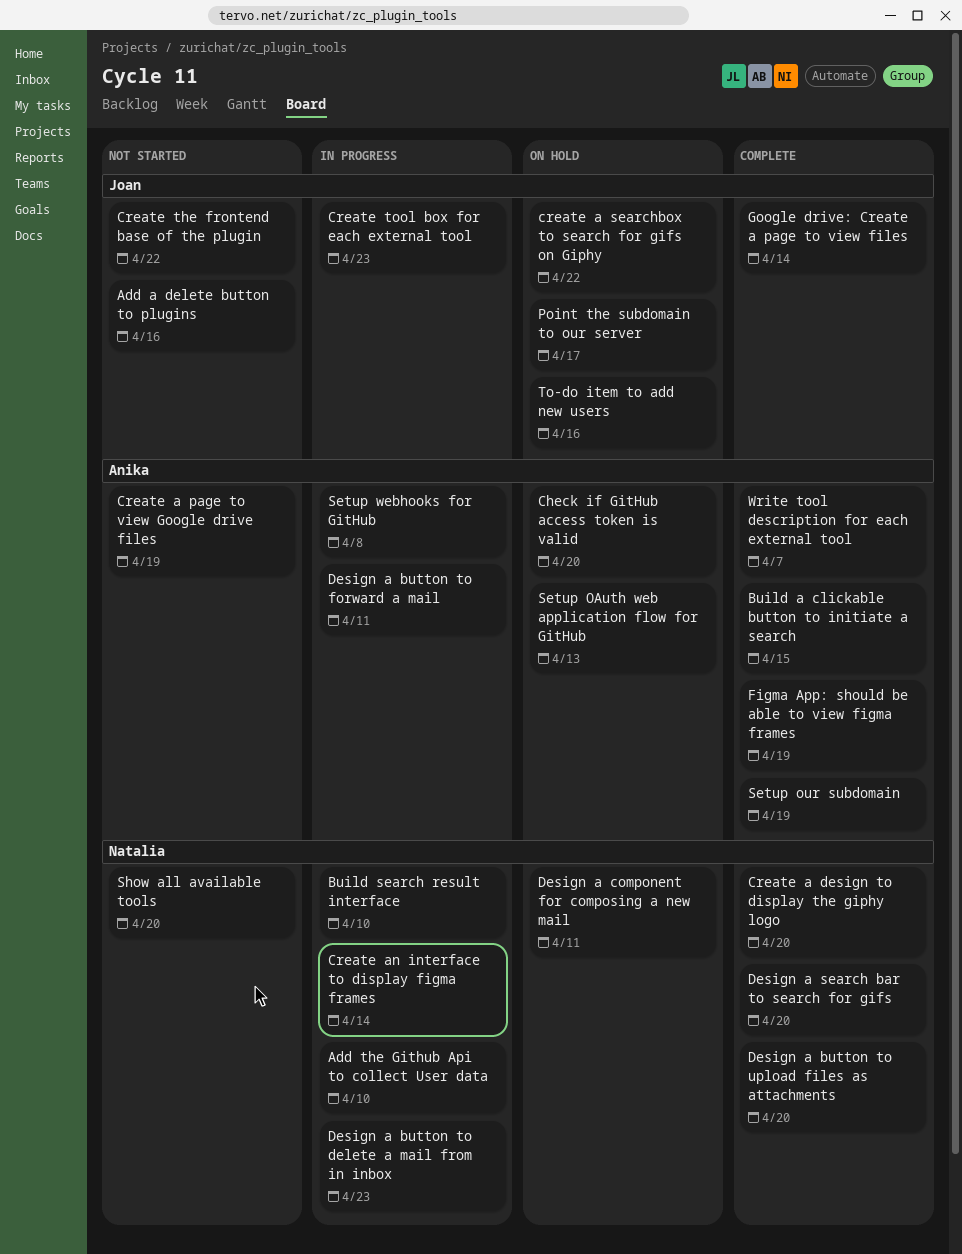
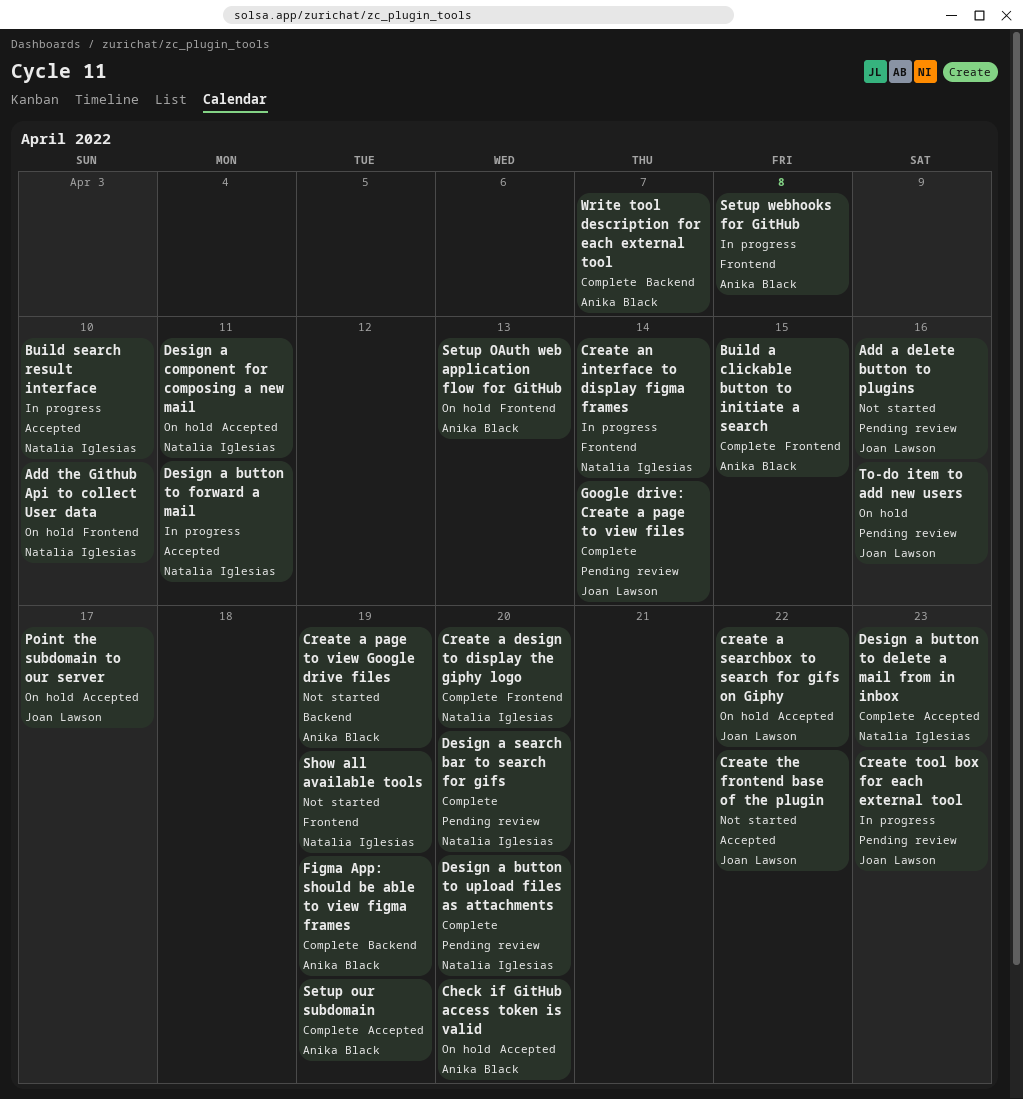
Add the Github Api to collect User data, status: In progress -> On hold
Design a button to delete a mail from in inbox, status: In progress -> Complete
Design a button to forward a mail, owner: Anika Black -> Natalia Iglesias
Show all available tools, due: Apr 20 -> Apr 19

